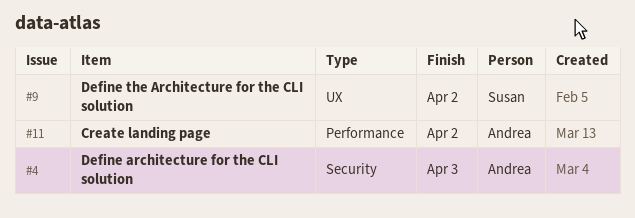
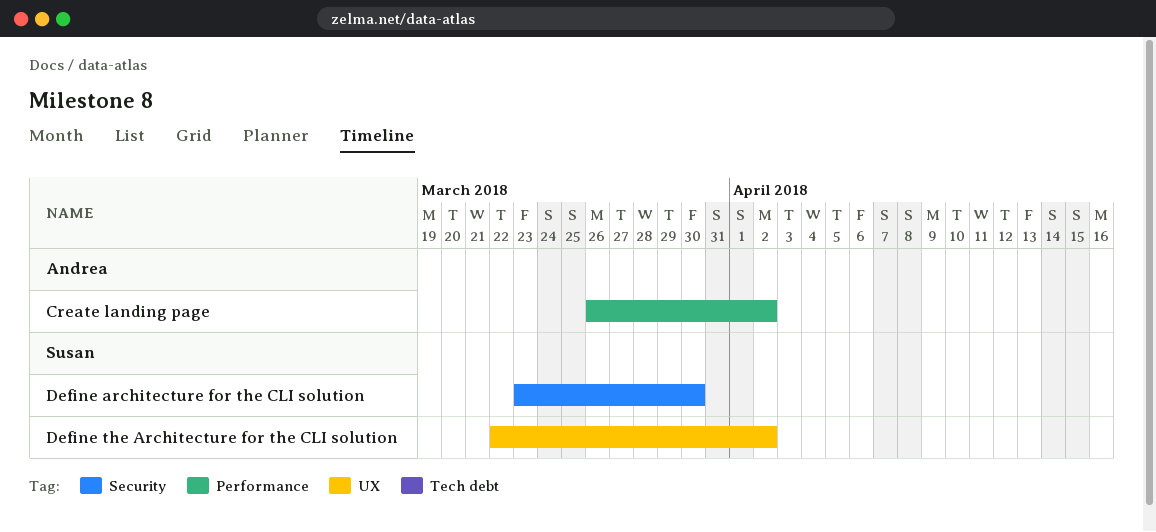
Define architecture for the CLI solution, owner: Andrea -> Susan
Define architecture for the CLI solution, due: Apr 3 -> Mar 30

